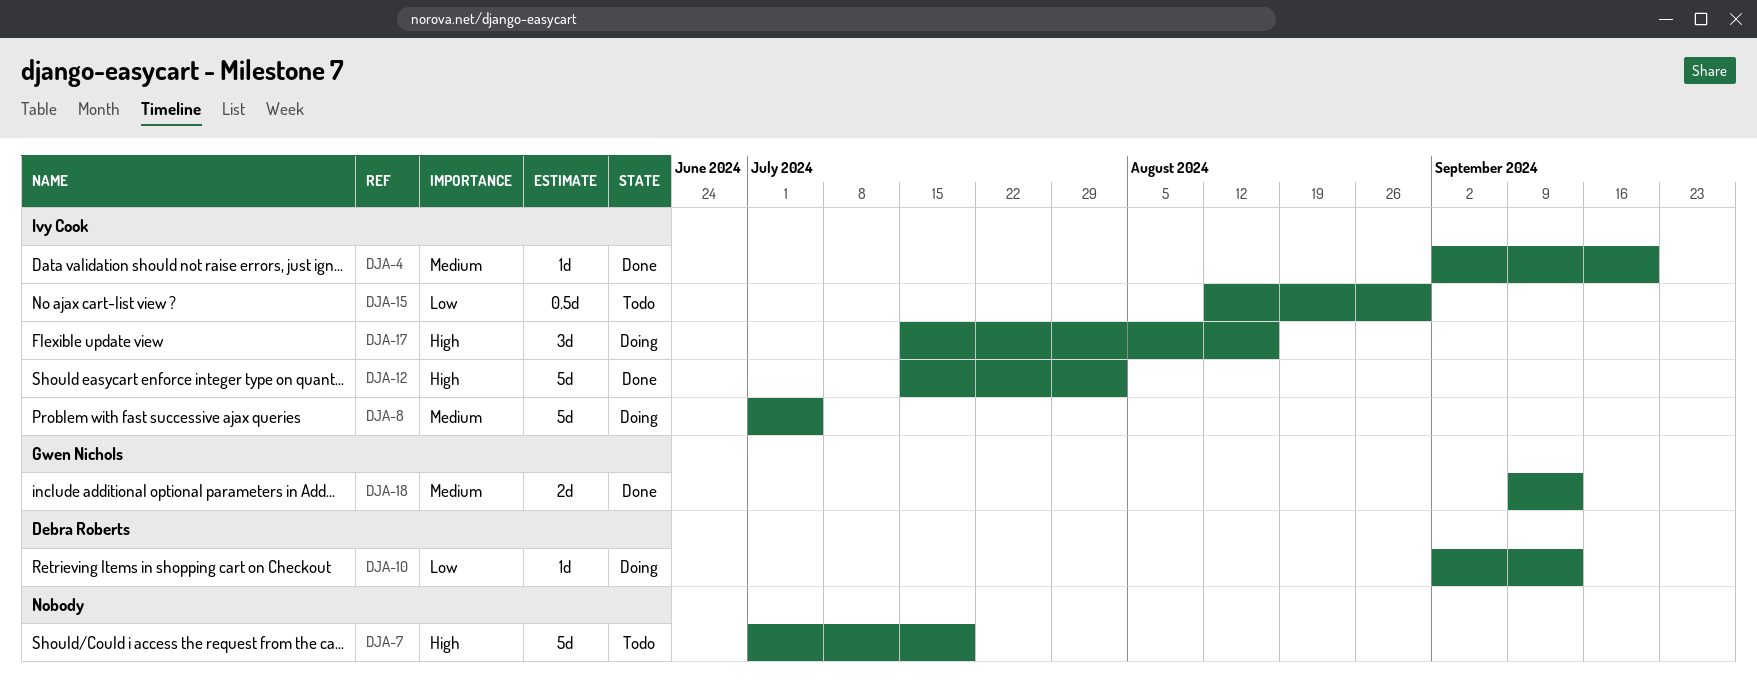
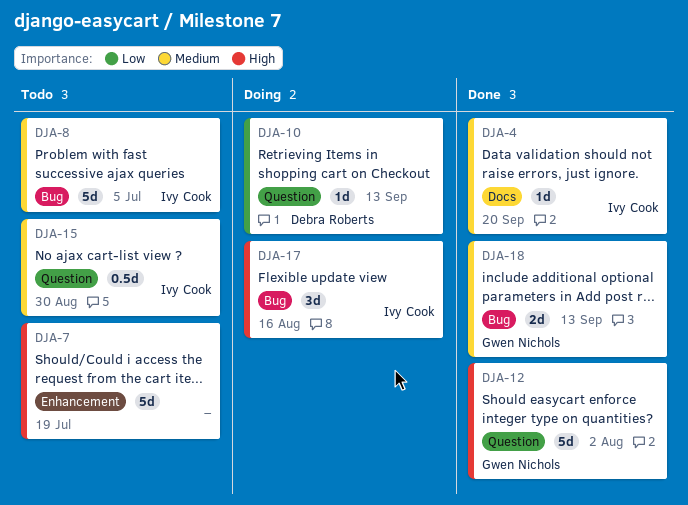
DJA-8, status: Doing -> Todo
DJA-12, owner: Ivy Cook -> Gwen Nichols
DJA-15, priority: Low -> Medium

